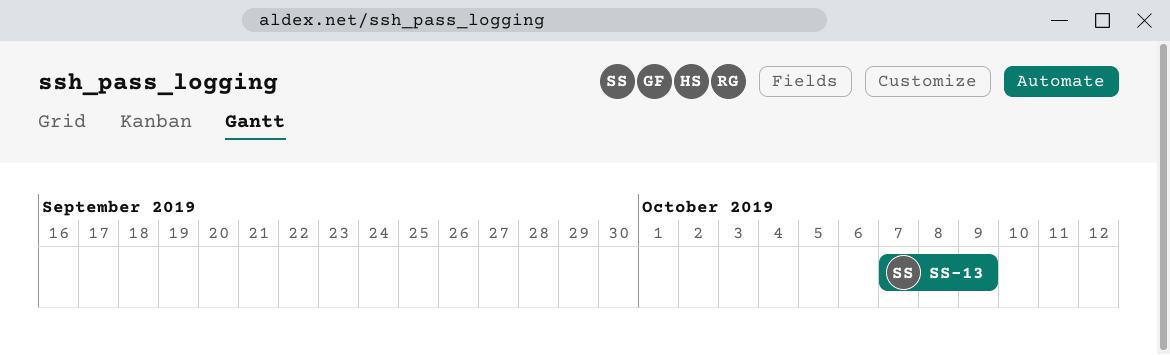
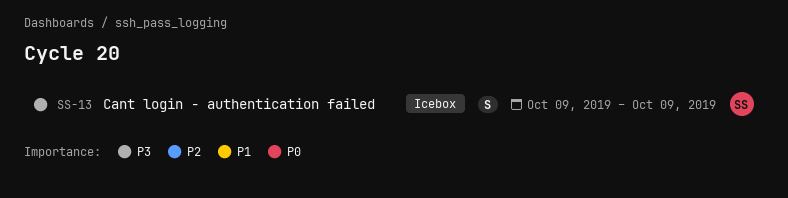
SS-13, start: Oct 7 -> Oct 9

